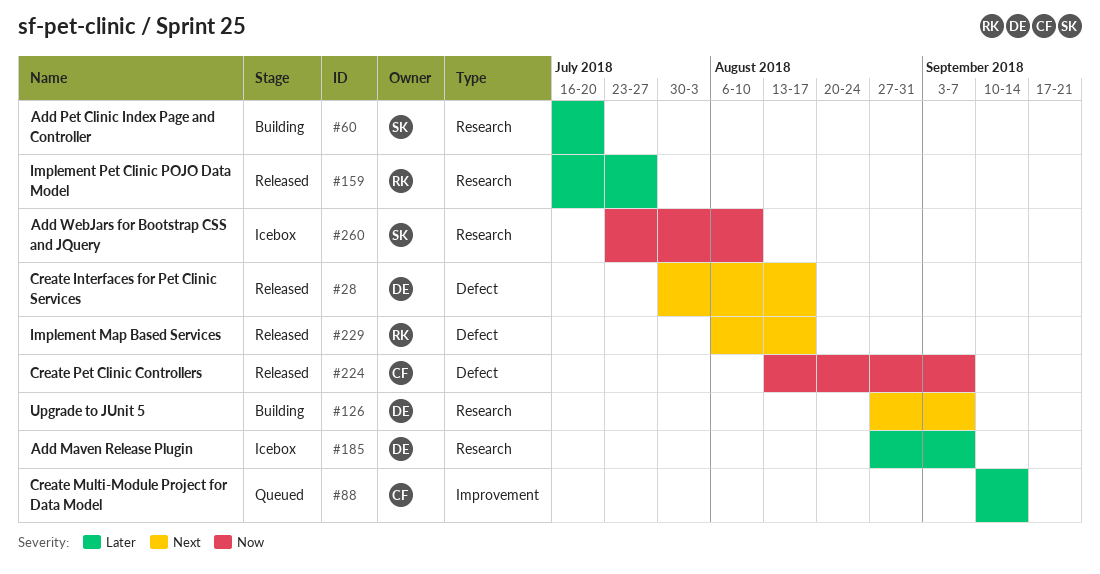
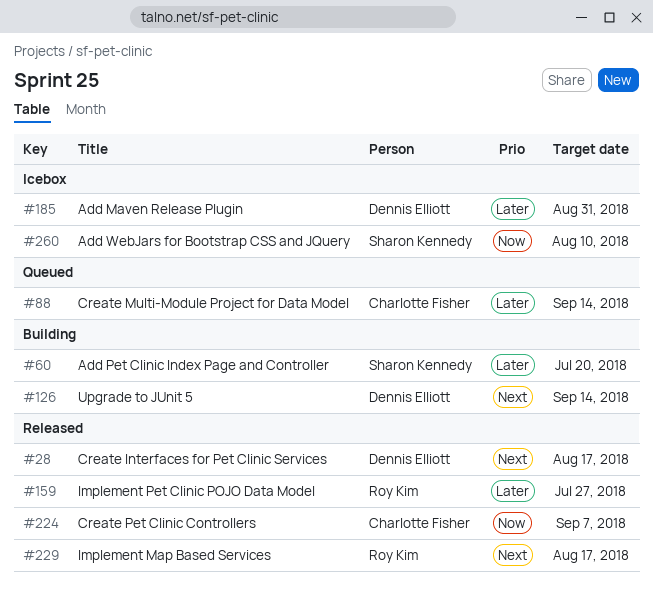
#126, due: Sep 7 -> Sep 14
#185, due: Sep 7 -> Aug 31

